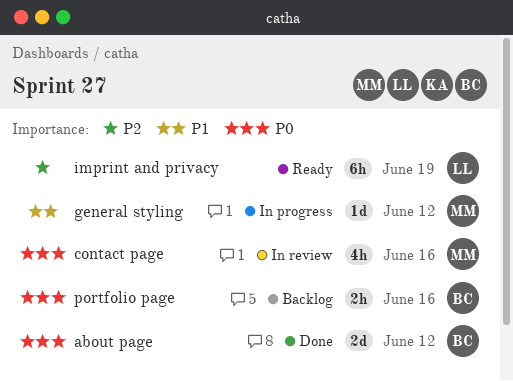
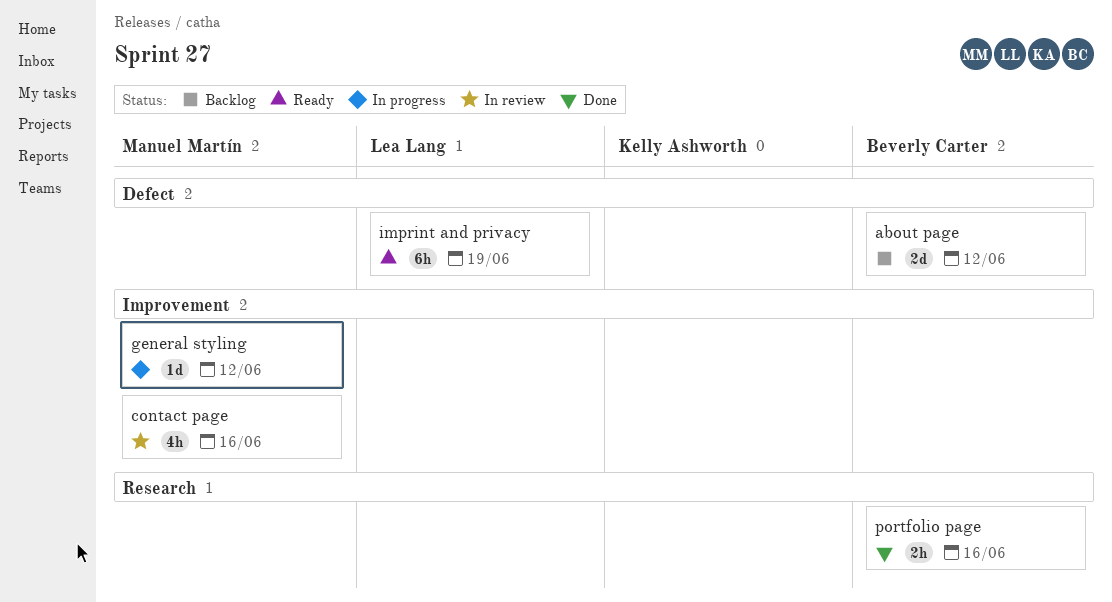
about page, status: Done -> Backlog
portfolio page, status: Backlog -> Done

